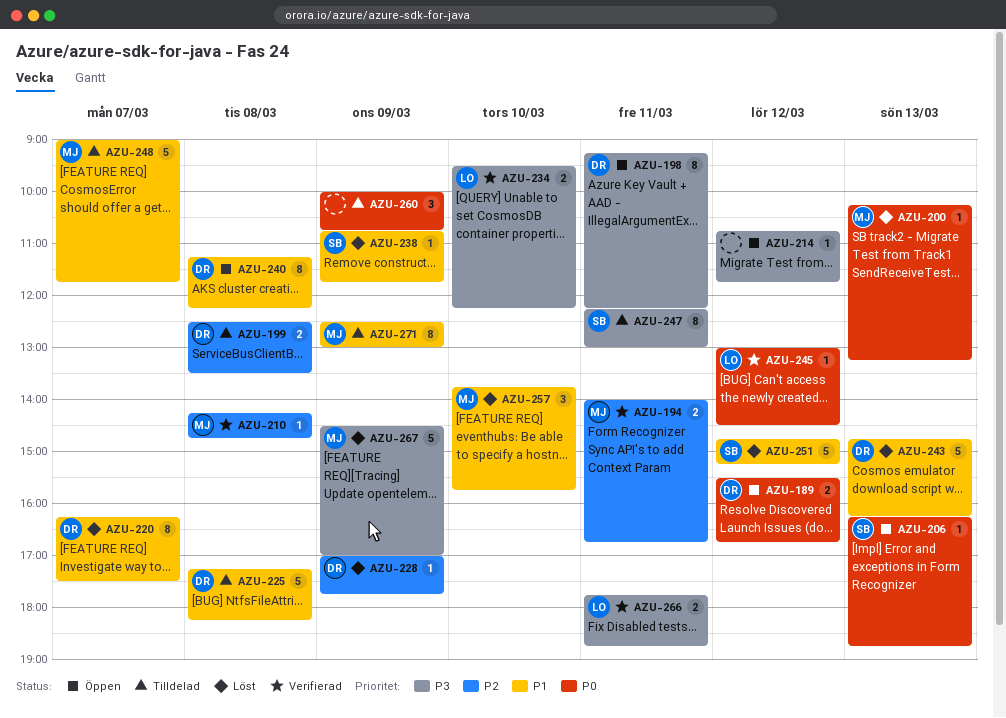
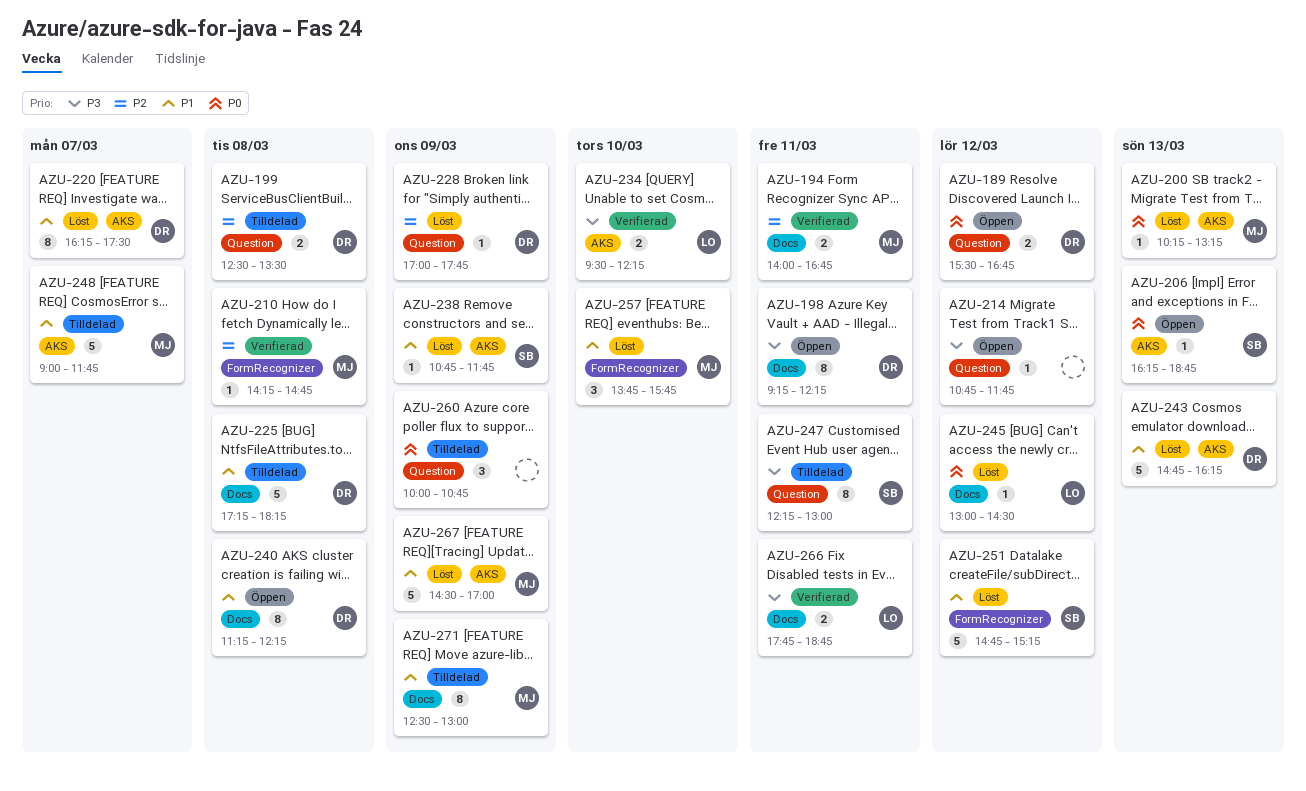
AZU-245, status: Verifierad -> Löst
AZU-267, priority: P3 -> P1

